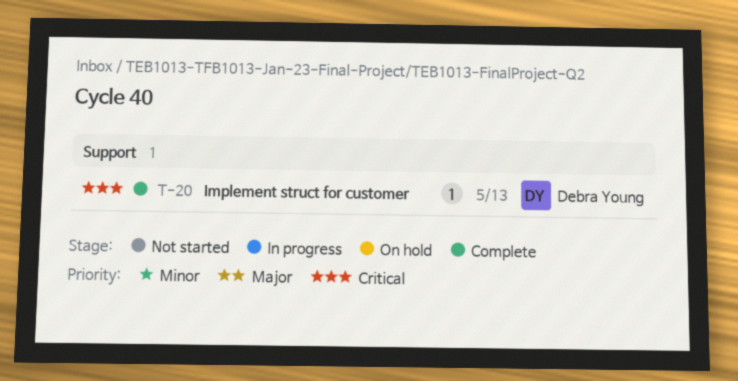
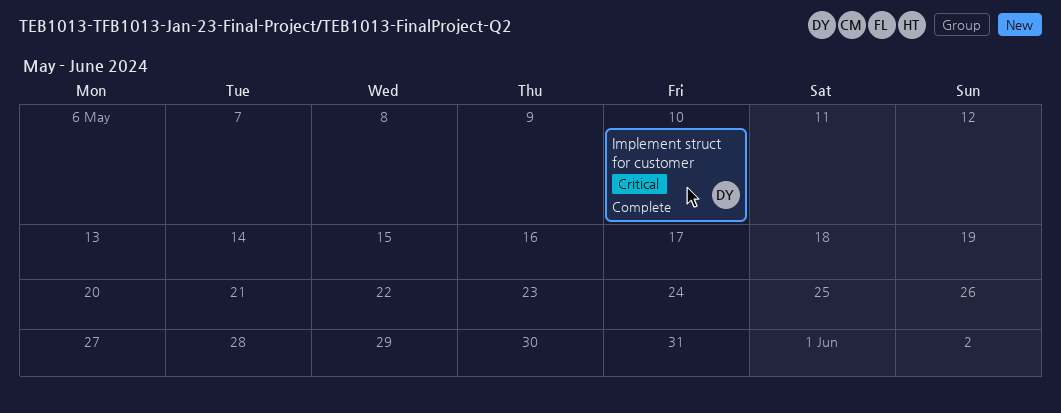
Implement struct for customer, due: May 13 -> May 10

